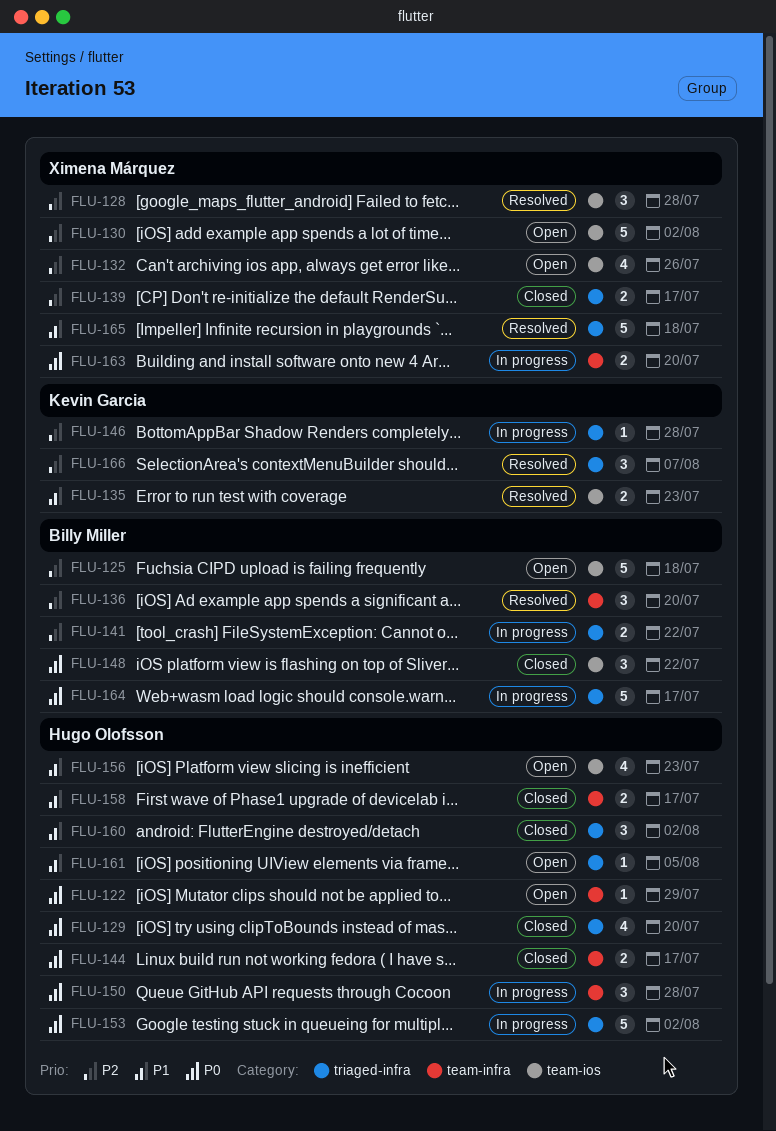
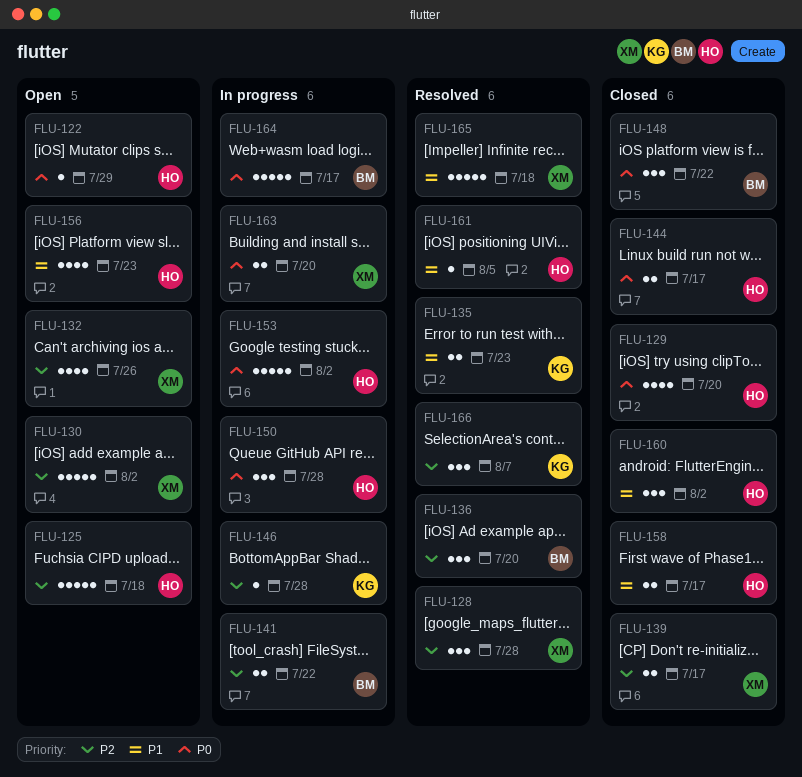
FLU-125, owner: Billy Miller -> Hugo Olofsson
FLU-161, status: Open -> Resolved

